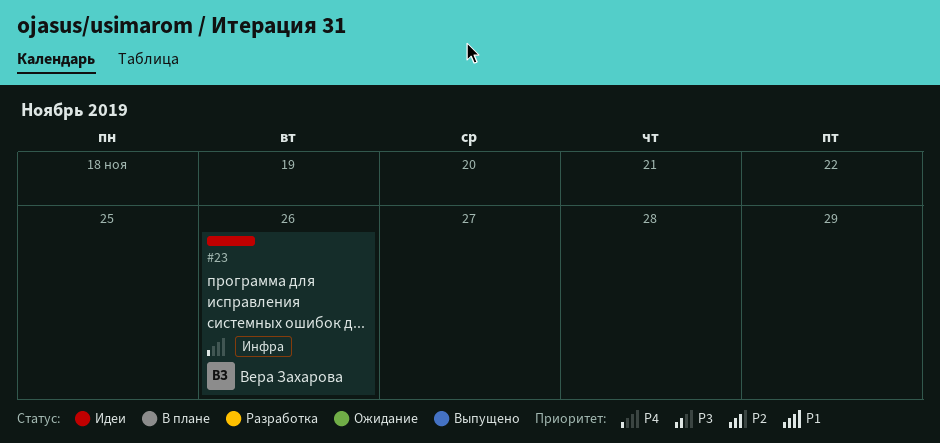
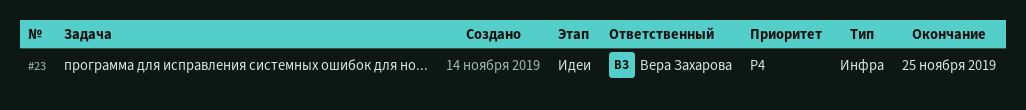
#23, due: Nov 26 -> Nov 25

